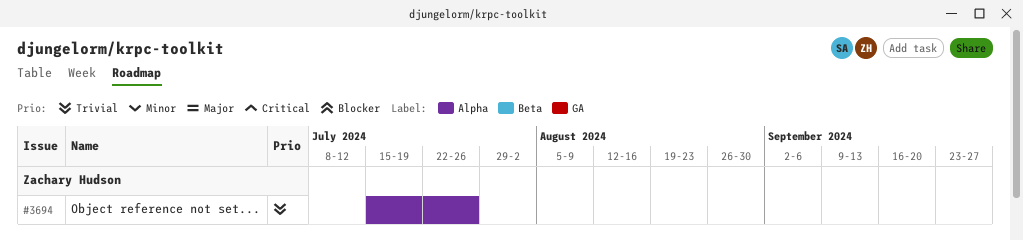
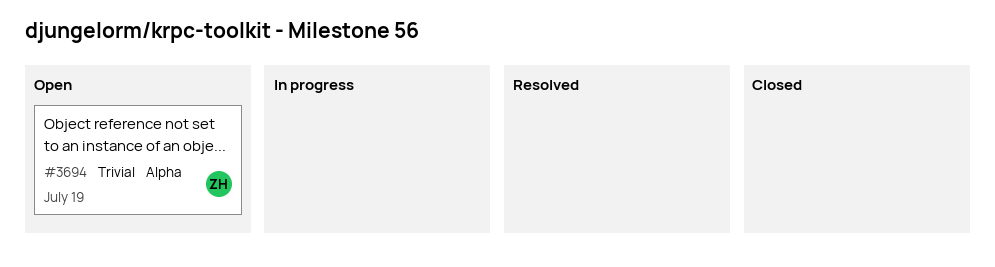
#3694, due: Jul 26 -> Jul 19

